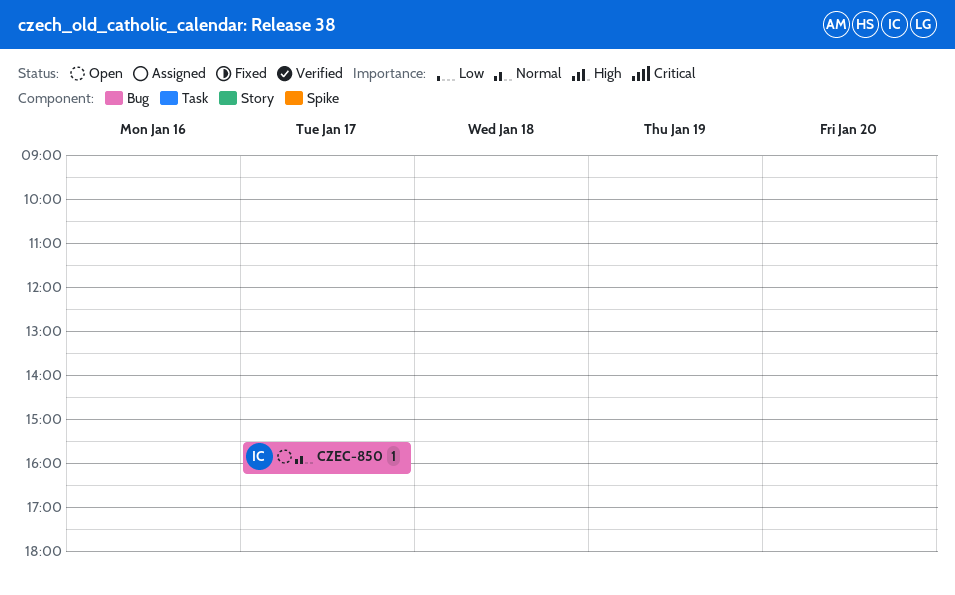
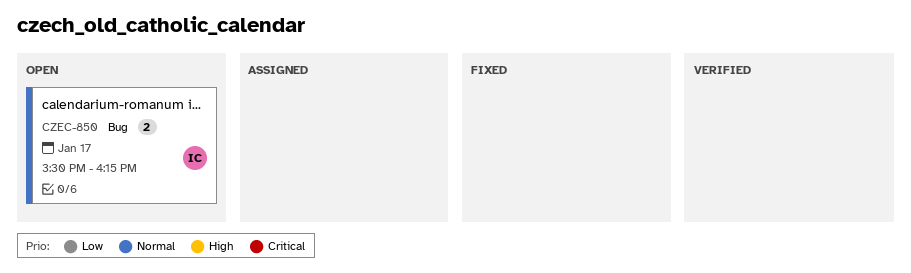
CZEC-850, estimate: 1 -> 2

